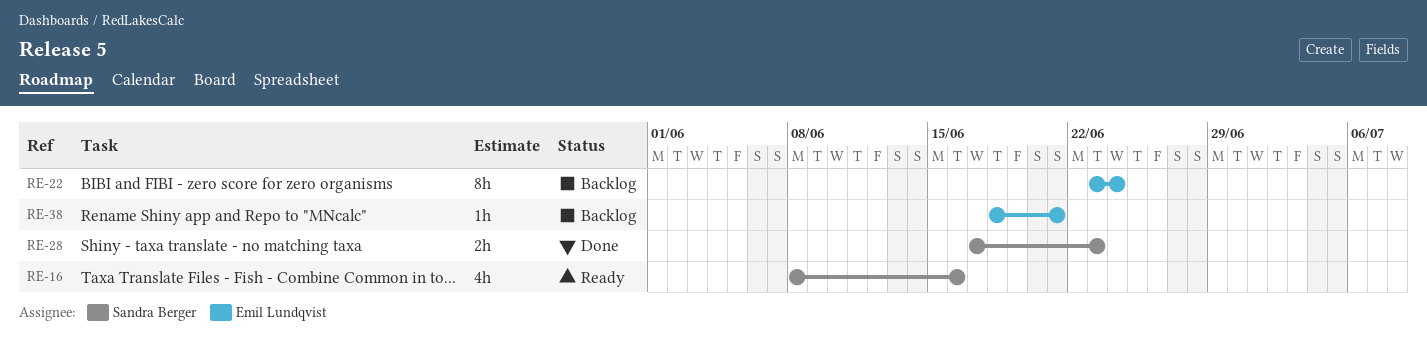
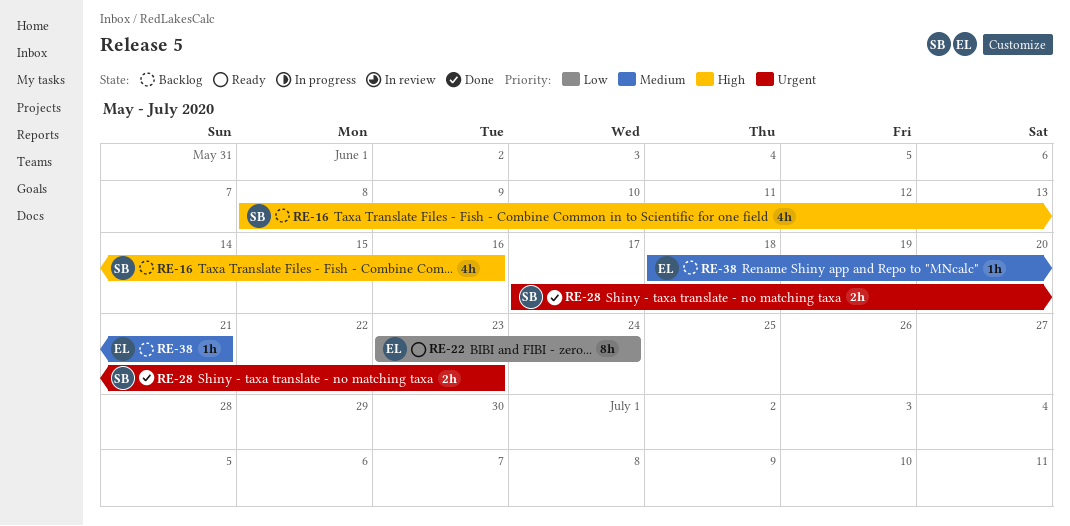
RE-16, status: Ready -> Backlog
RE-22, status: Backlog -> Ready

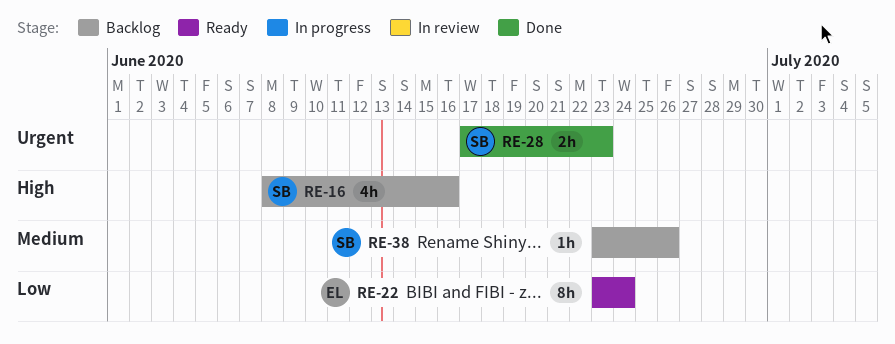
RE-38, owner: EL -> SB
RE-38, start: Jun 18 -> Jun 23
RE-38, due: Jun 21 -> Jun 26

